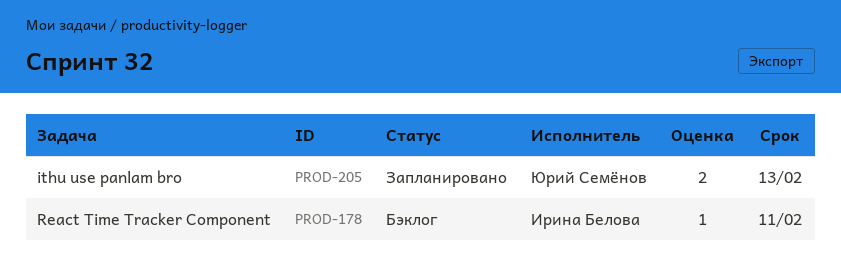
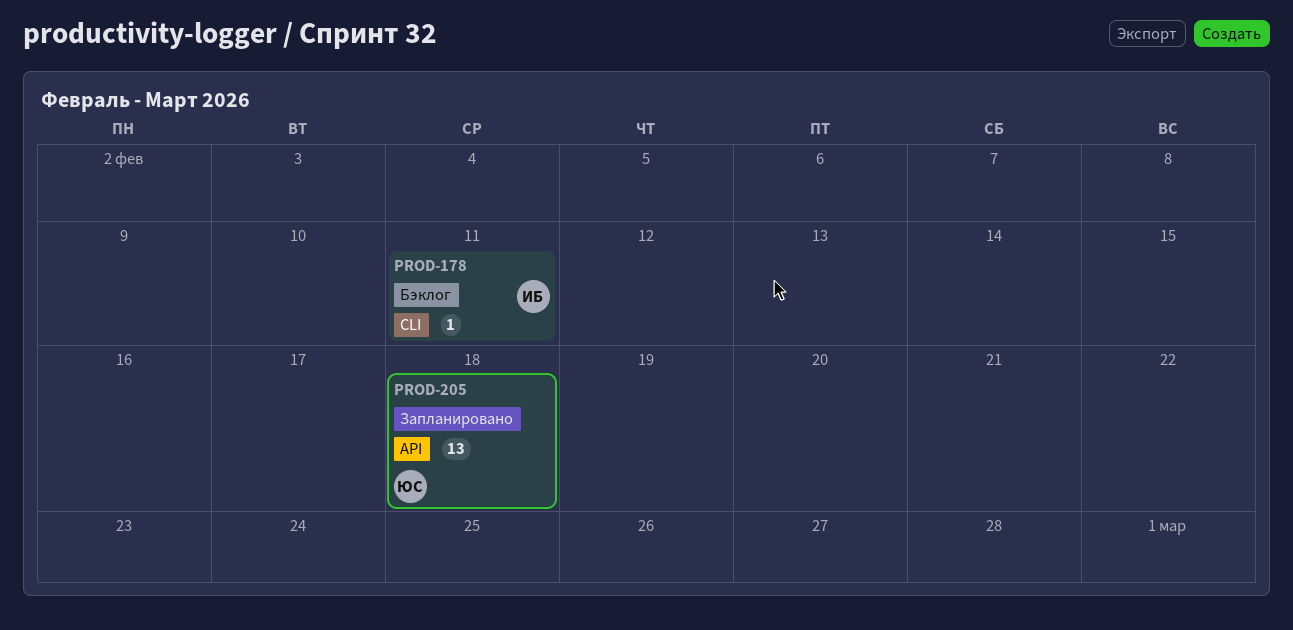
PROD-205, estimate: 2 -> 13
PROD-205, due: Feb 13 -> Feb 18

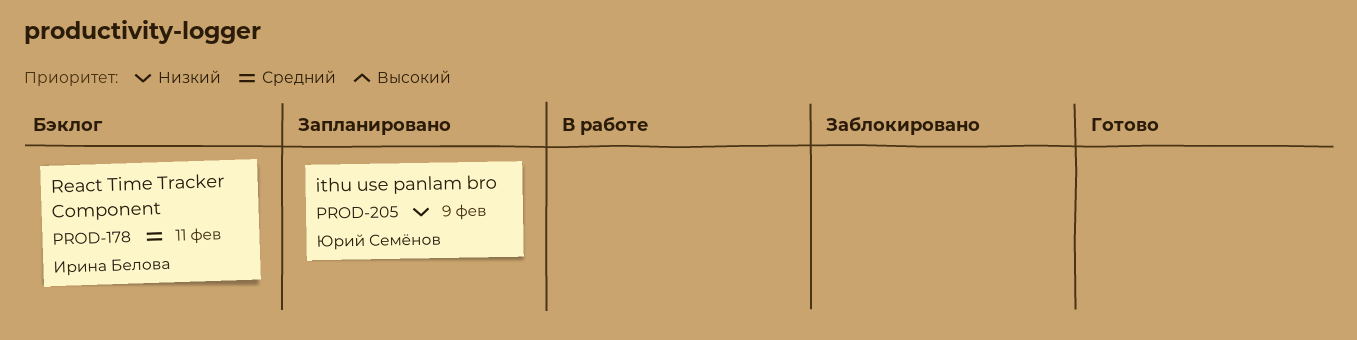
PROD-205, due: Feb 18 -> Feb 9

